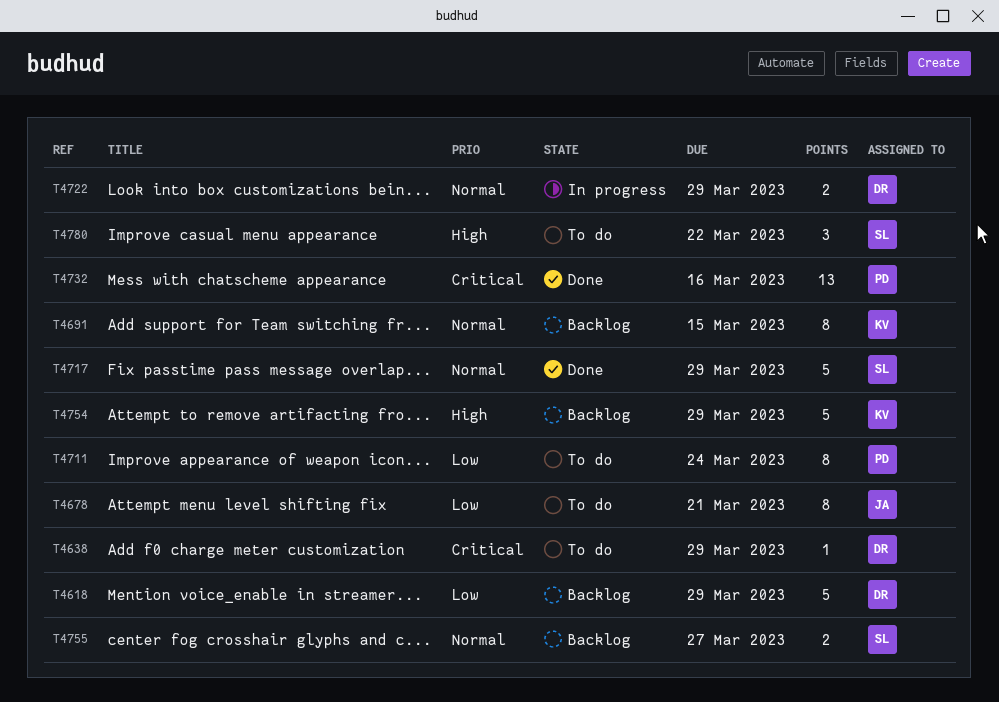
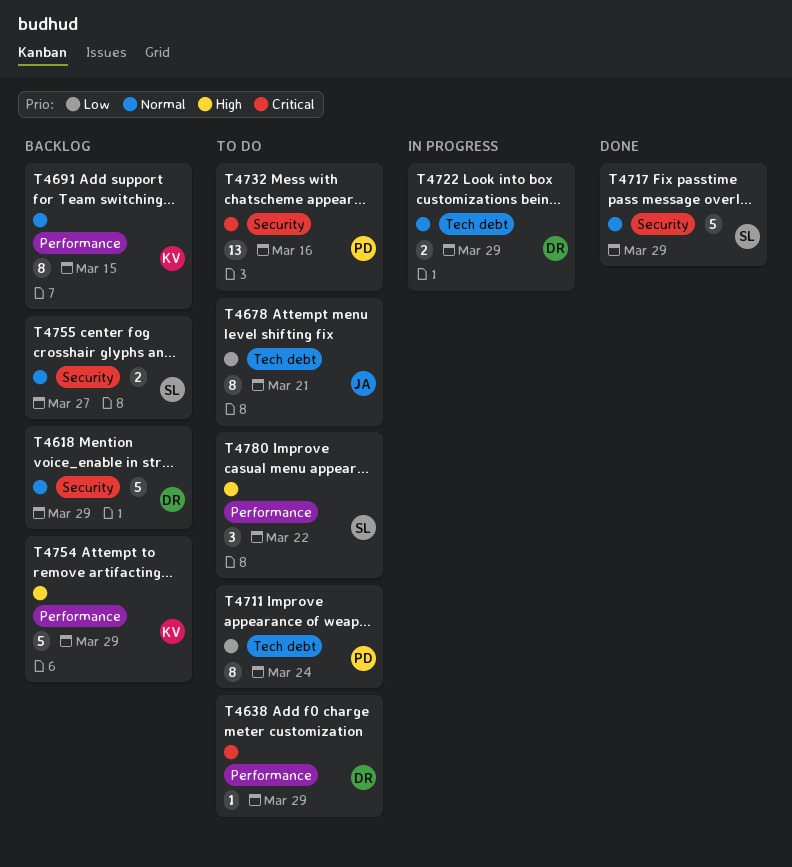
T4618, priority: Low -> Normal
T4732, status: Done -> To do

